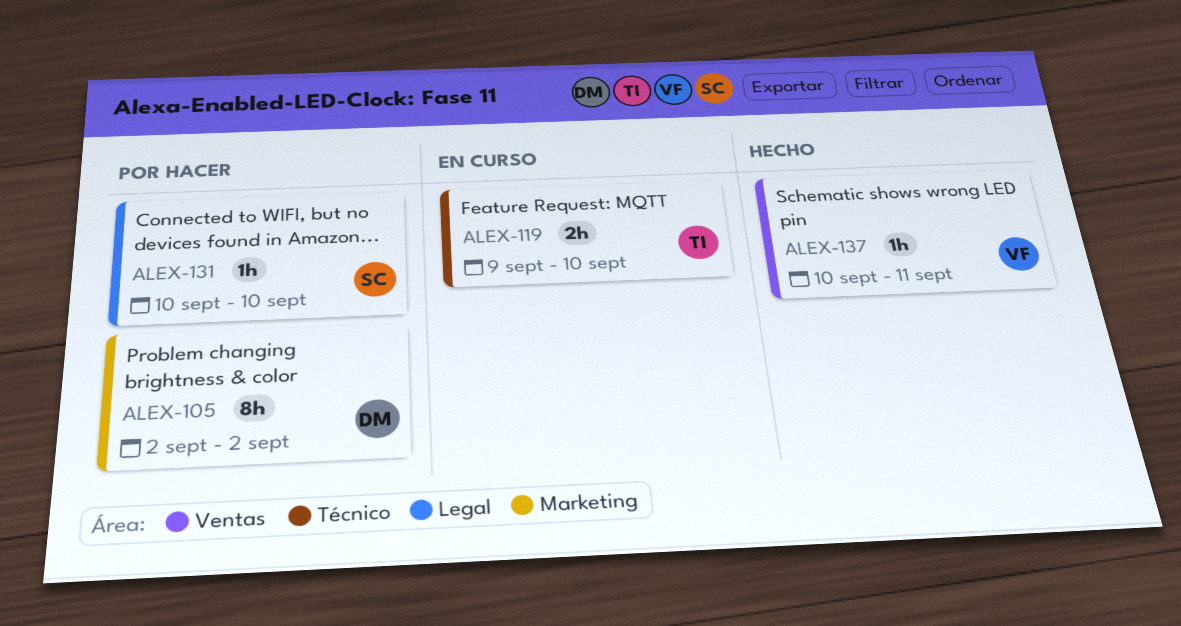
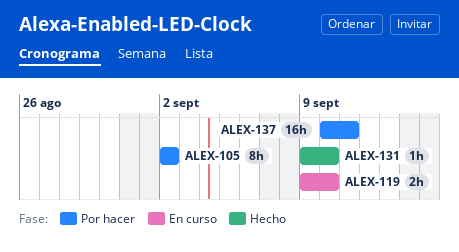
ALEX-131, status: Por hacer -> Hecho
ALEX-131, start: Sep 10 -> Sep 9
ALEX-137, status: Hecho -> Por hacer
ALEX-137, estimate: 1h -> 16h

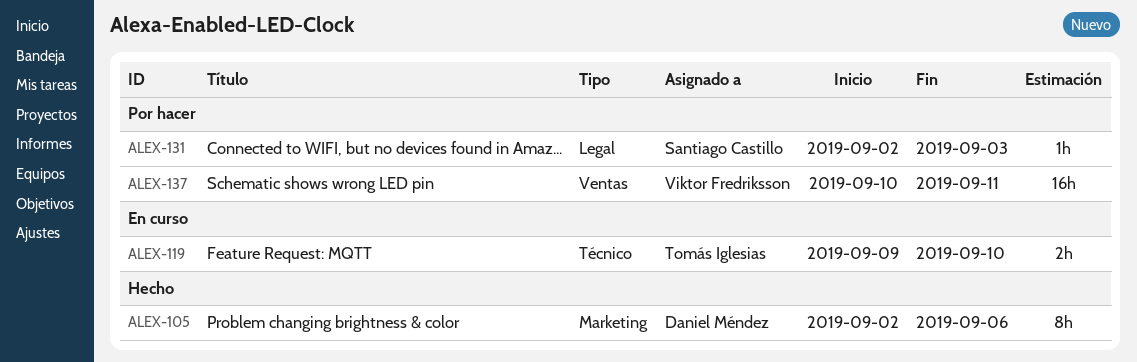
ALEX-105, status: Por hacer -> Hecho
ALEX-105, due: Sep 2 -> Sep 6
ALEX-131, status: Hecho -> Por hacer
ALEX-131, start: Sep 9 -> Sep 2
ALEX-131, due: Sep 10 -> Sep 3

